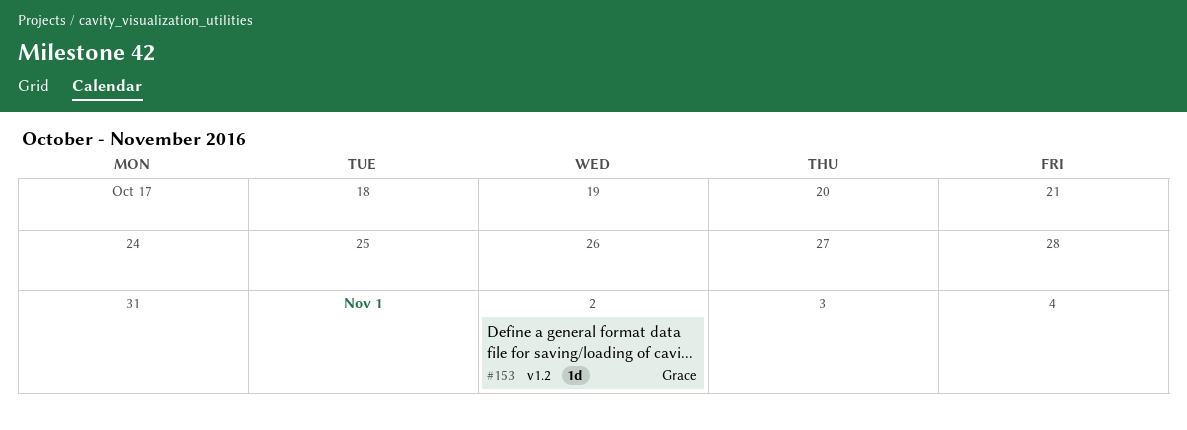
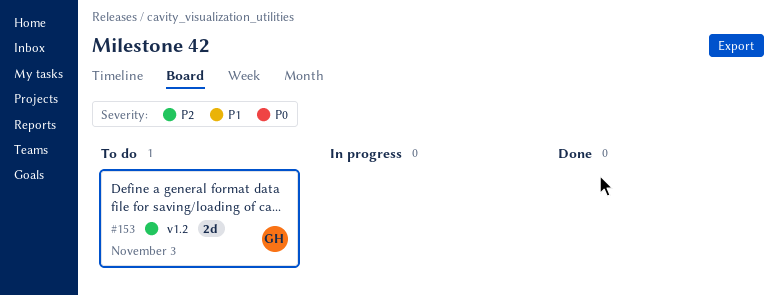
#153, estimate: 1d -> 2d
#153, due: Nov 2 -> Nov 3

